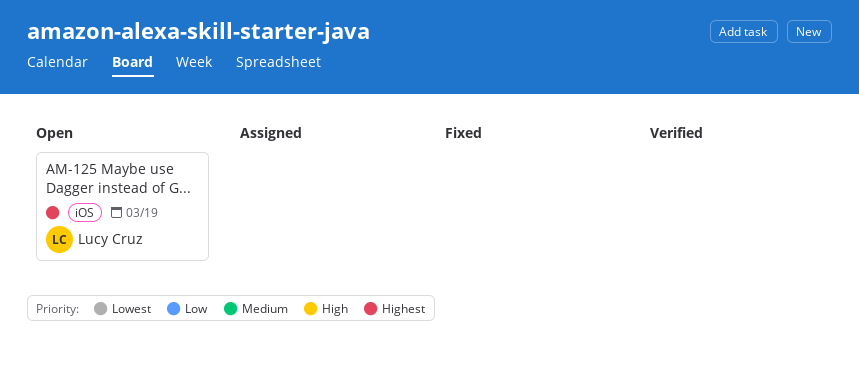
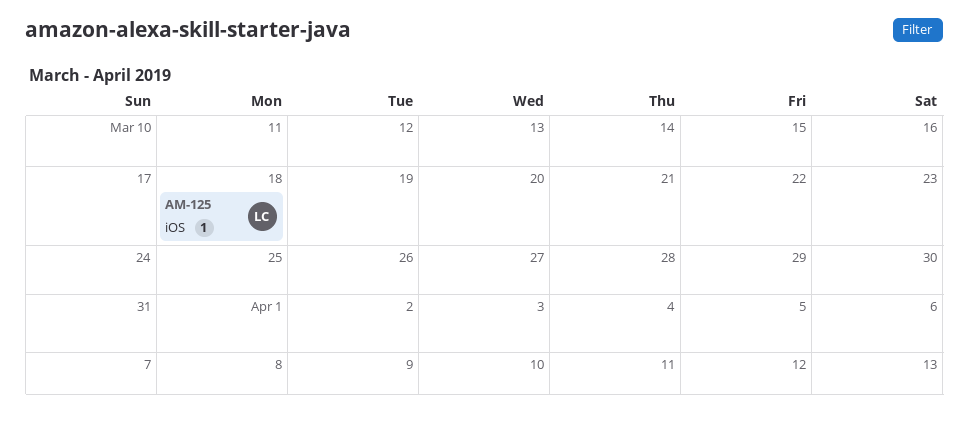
AM-125, due: Mar 19 -> Mar 18

